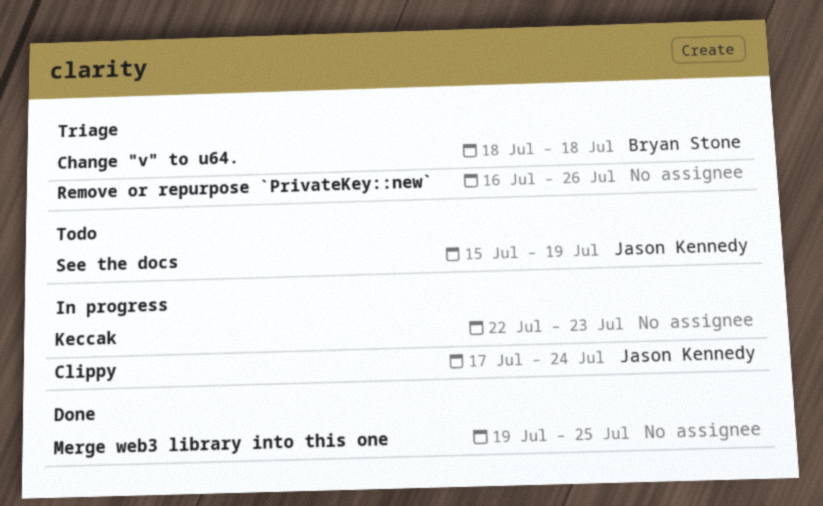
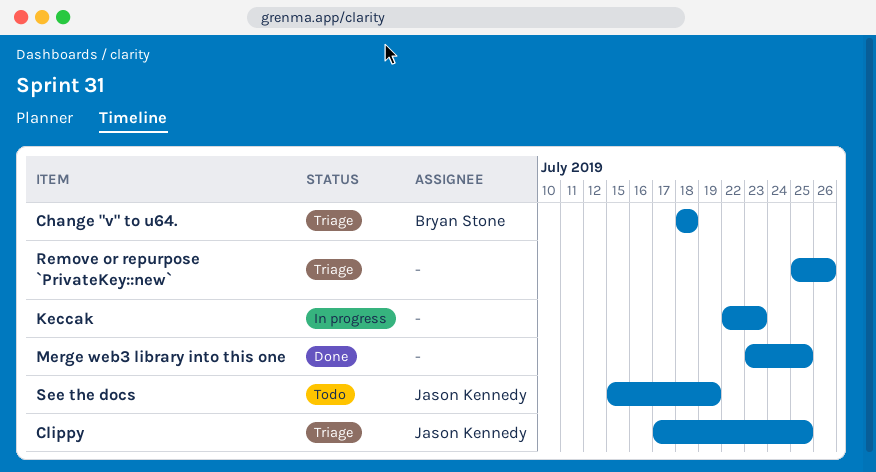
Clippy, status: In progress -> Triage
Clippy, due: Jul 24 -> Jul 25
Merge web3 library into this one, start: Jul 19 -> Jul 23
Remove or repurpose `PrivateKey::new`, start: Jul 16 -> Jul 25

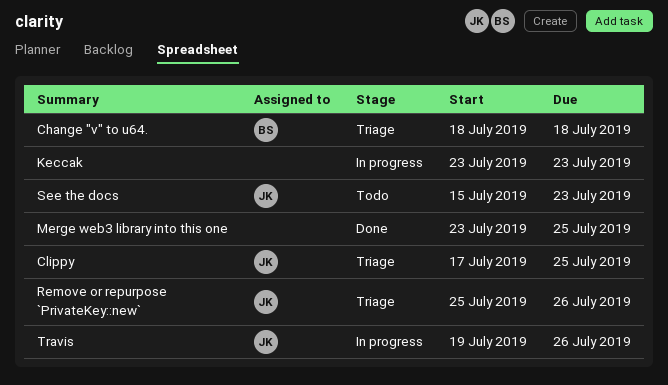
Keccak, start: Jul 22 -> Jul 23
Remove or repurpose `PrivateKey::new`, owner: none -> Jason Kennedy
See the docs, due: Jul 19 -> Jul 23
Travis: none -> present

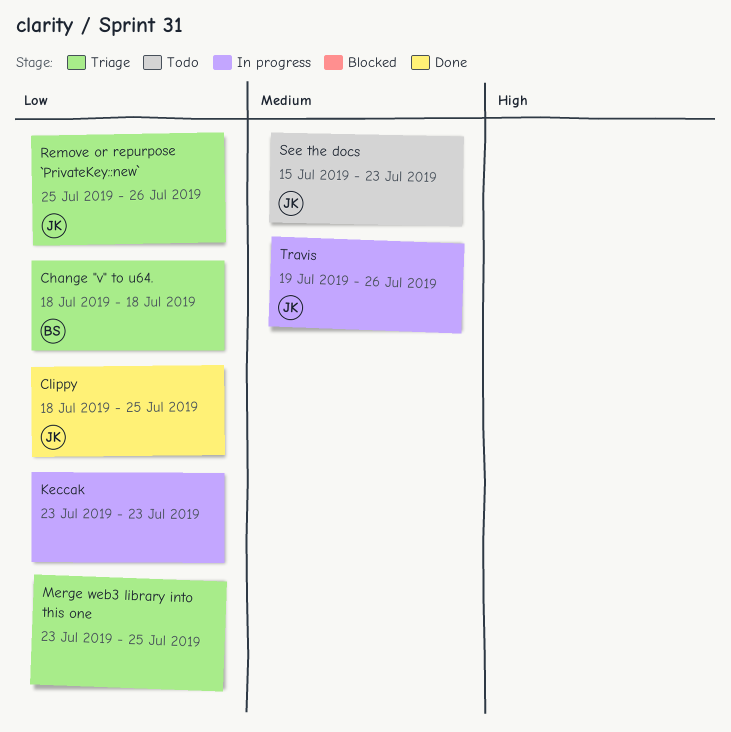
Clippy, status: Triage -> Done
Clippy, start: Jul 17 -> Jul 18
Merge web3 library into this one, status: Done -> Triage

